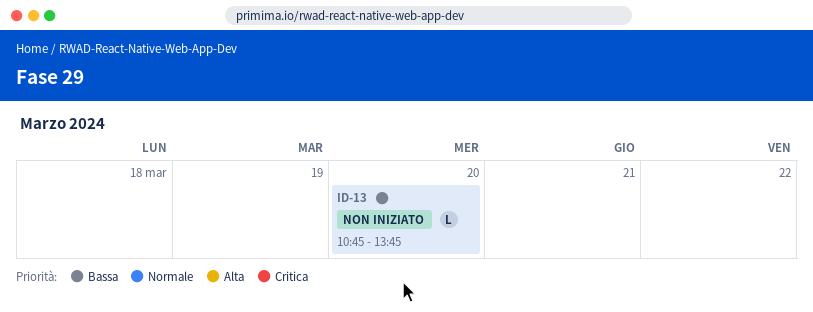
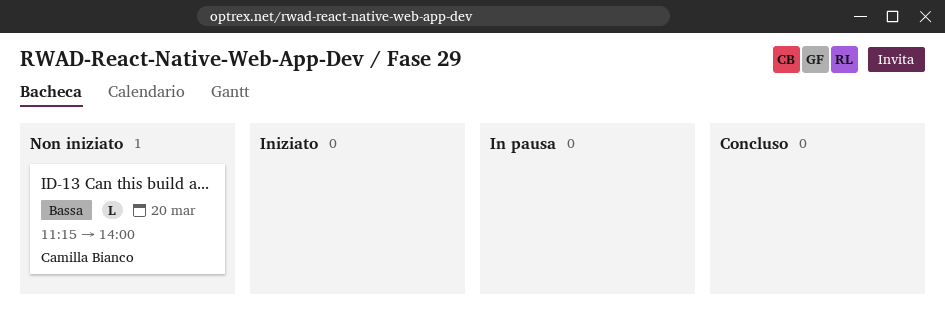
ID-13, begins: 10:45 -> 11:15
ID-13, ends: 13:45 -> 14:00

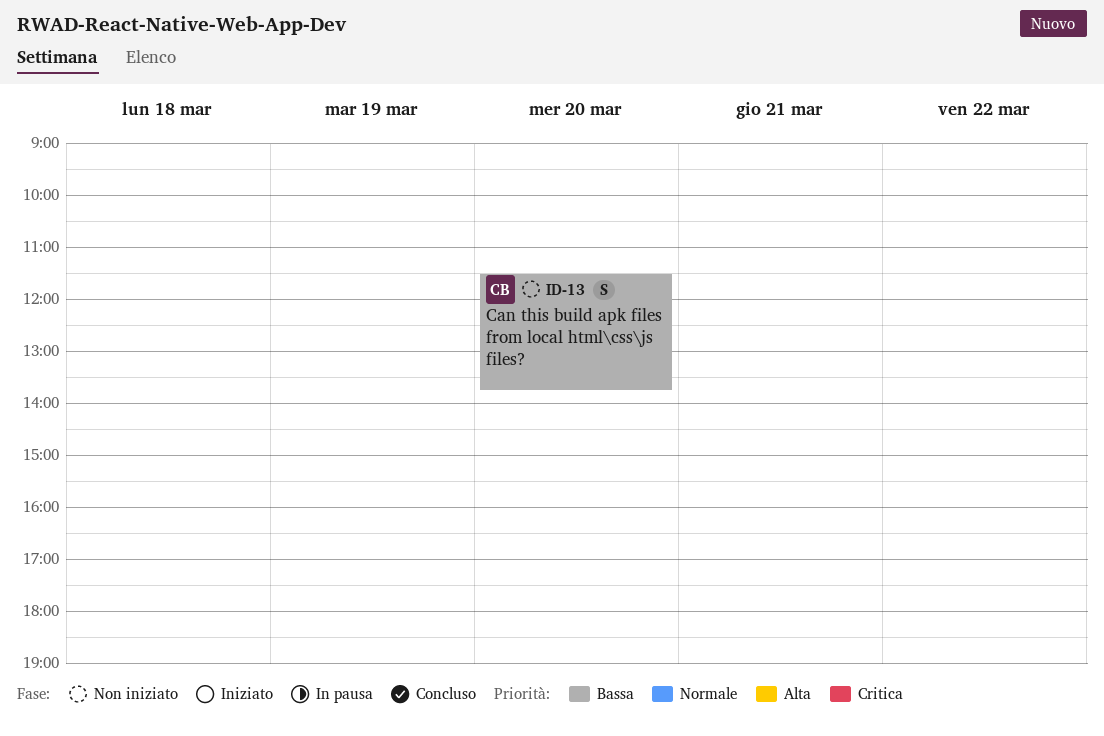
ID-13, estimate: L -> S
ID-13, begins: 11:15 -> 11:30
ID-13, ends: 14:00 -> 13:45

